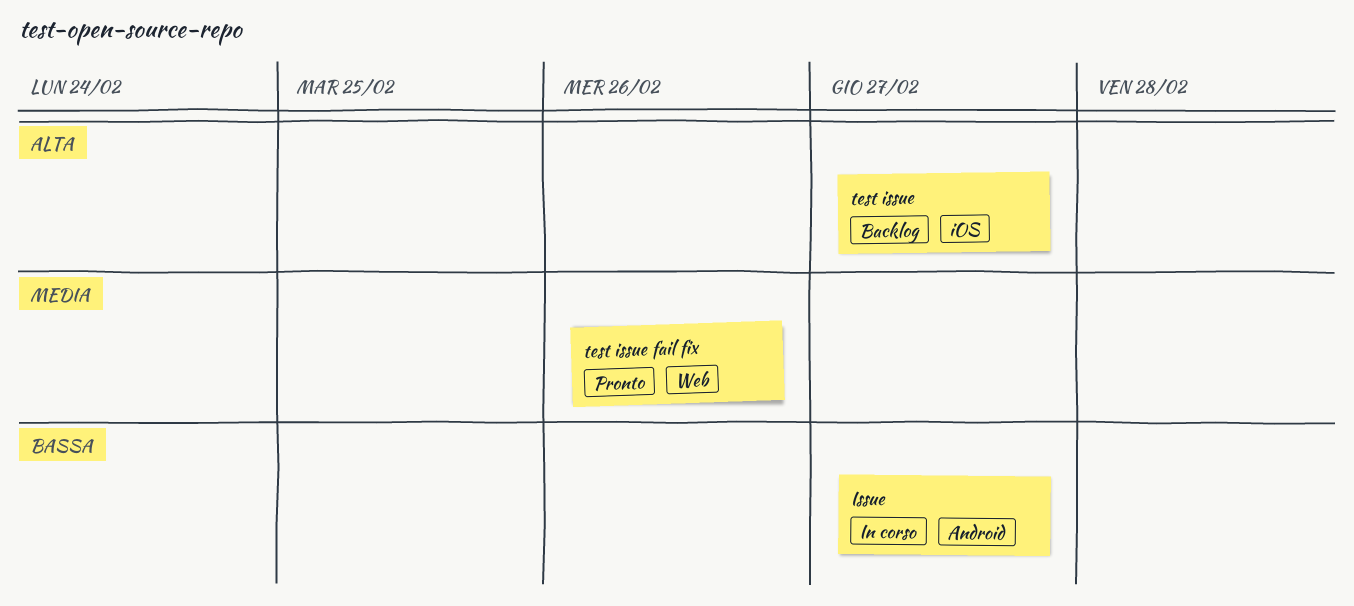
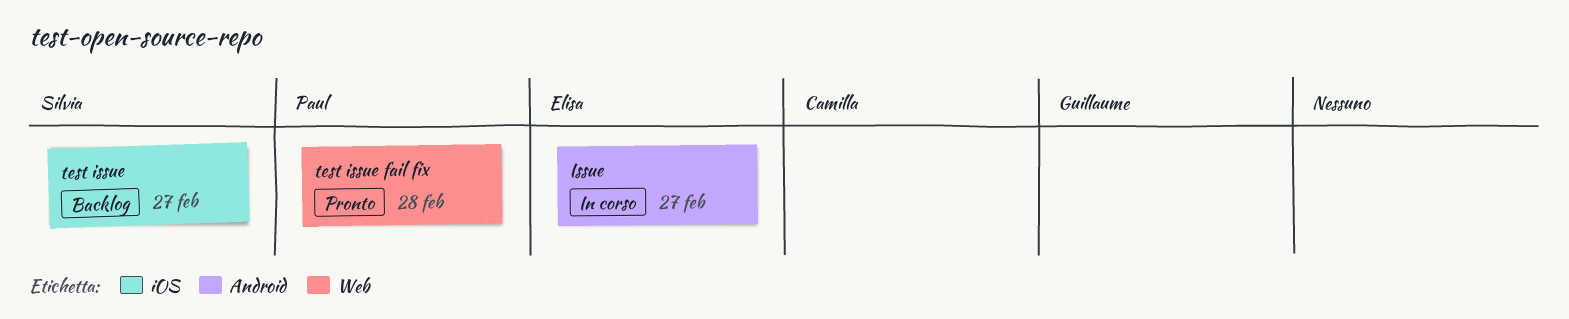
test issue fail fix, due: Feb 26 -> Feb 28

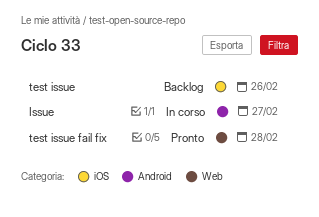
test issue, due: Feb 27 -> Feb 26

